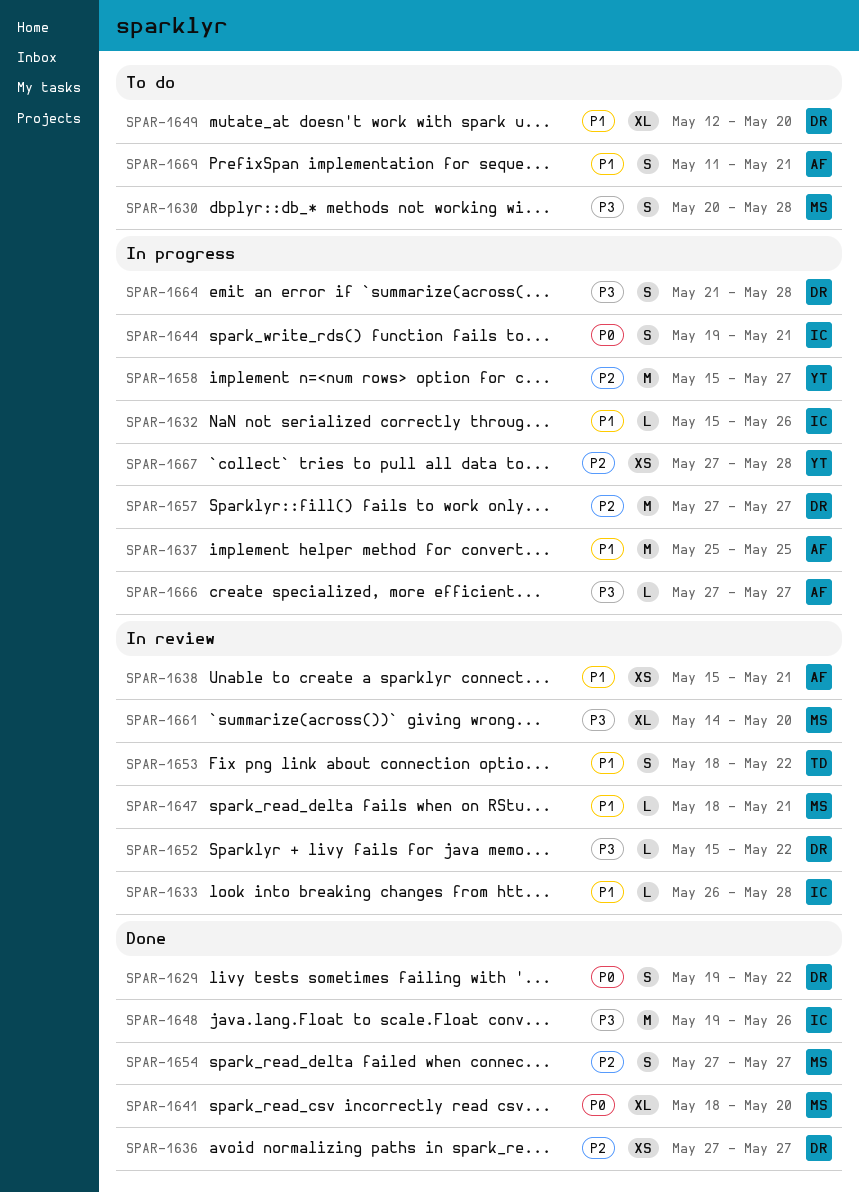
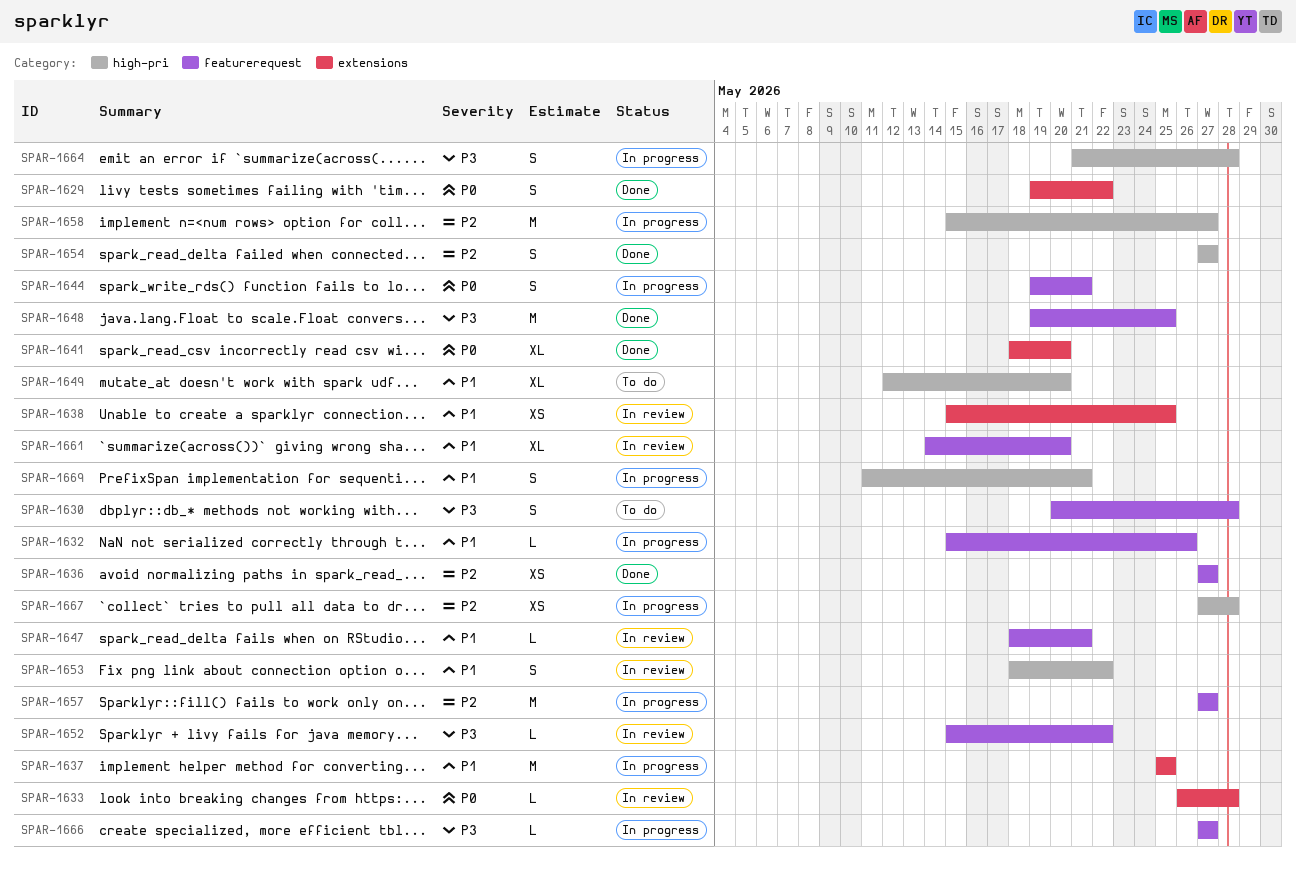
SPAR-1633, priority: P1 -> P0
SPAR-1638, due: May 21 -> May 25
SPAR-1648, due: May 26 -> May 25
SPAR-1661, priority: P3 -> P1
SPAR-1669, status: To do -> In progress

